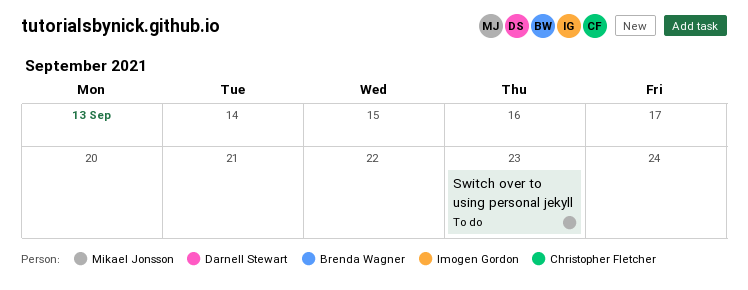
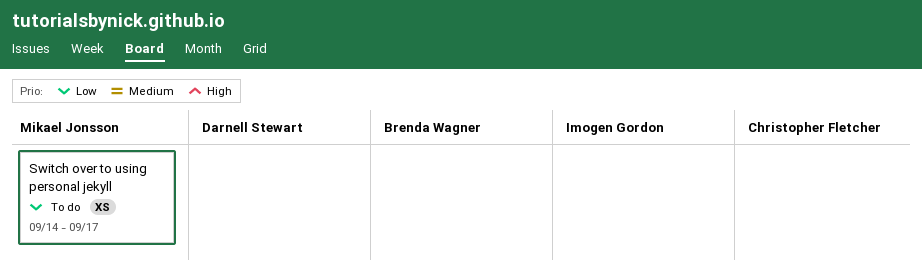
Switch over to using personal jekyll, due: Sep 23 -> Sep 17

